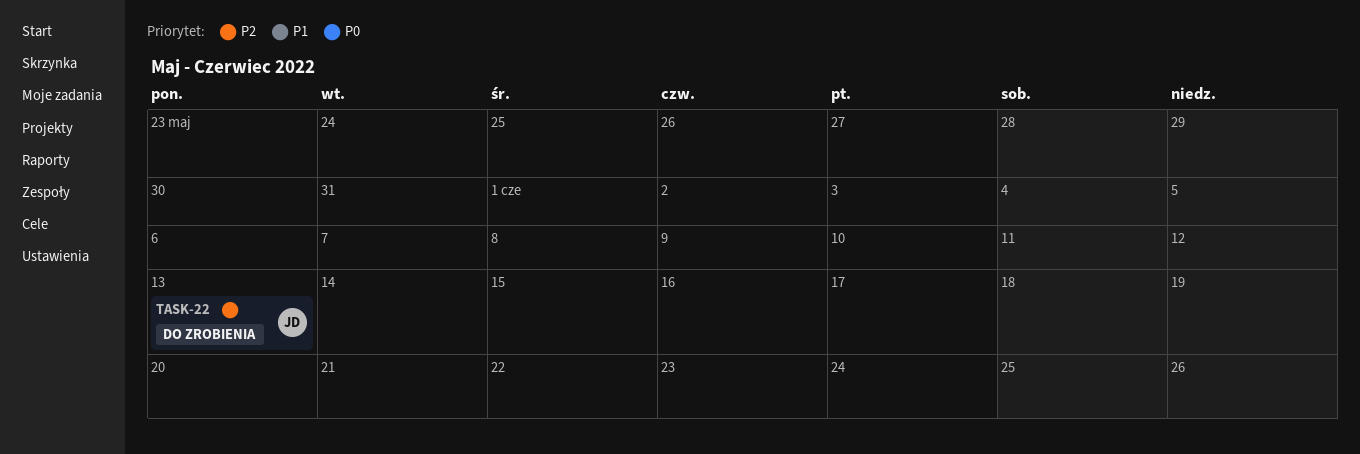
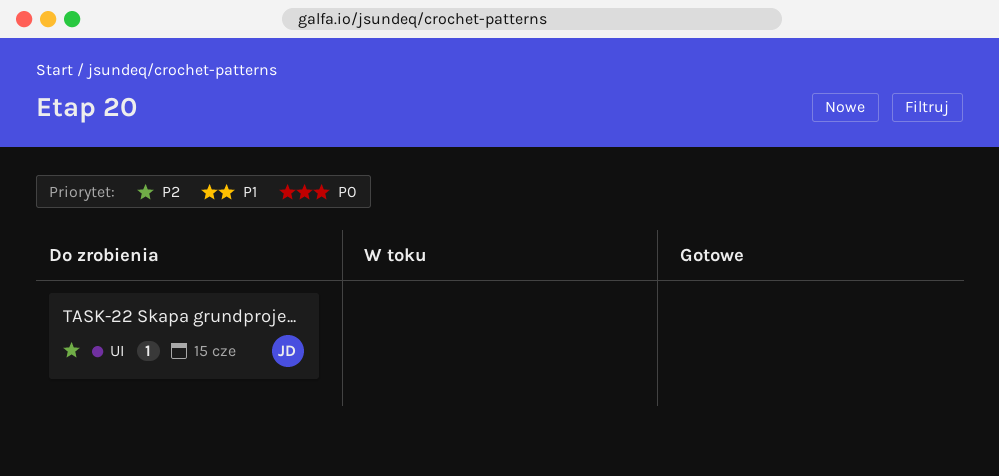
TASK-22, due: Jun 13 -> Jun 15

